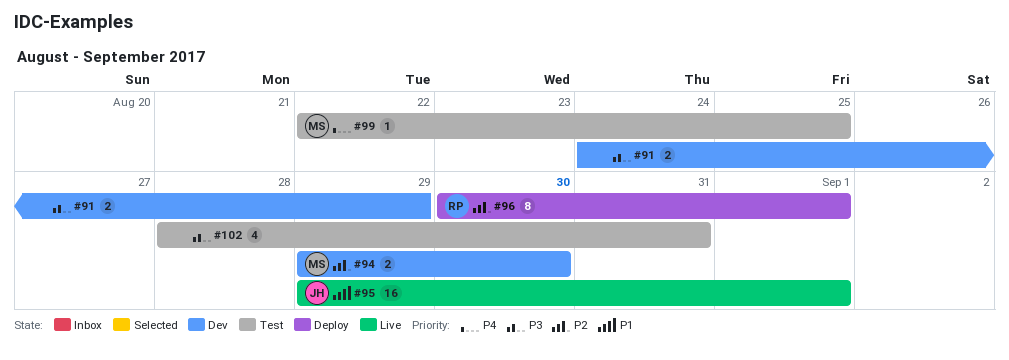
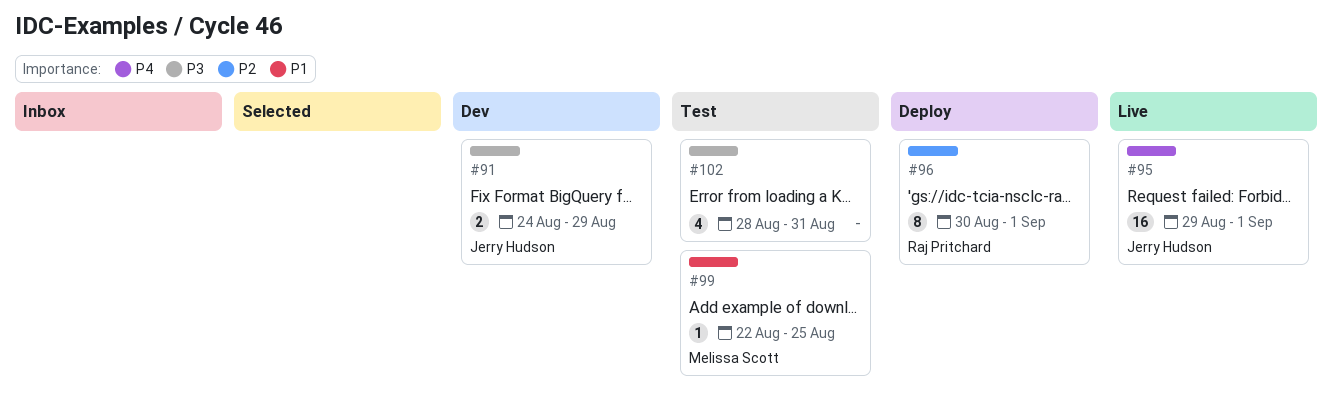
#91, owner: none -> Jerry Hudson
#94: present -> none
#95, priority: P1 -> P4
#99, priority: P4 -> P1

